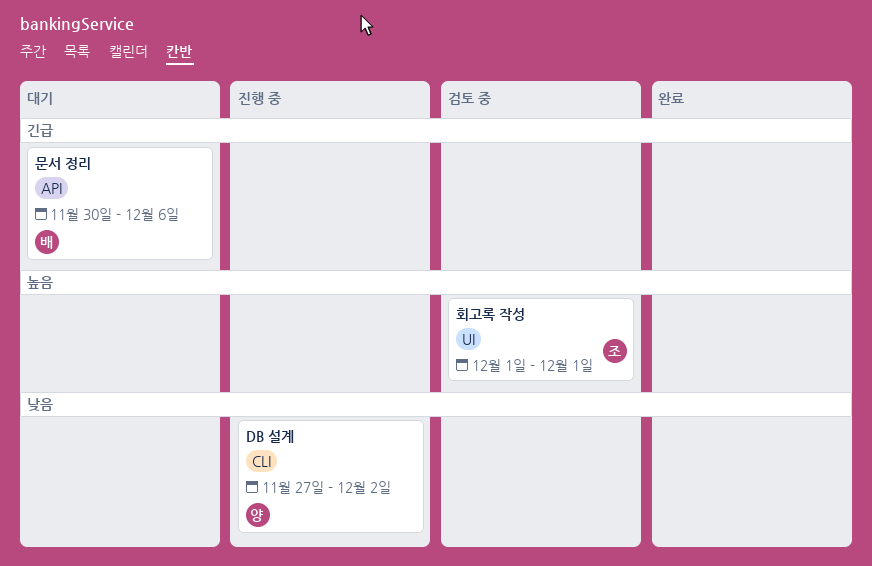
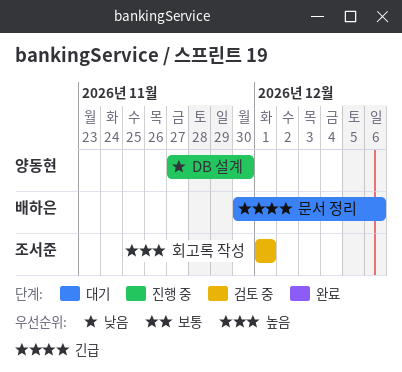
DB 설계, due: Dec 2 -> Nov 30

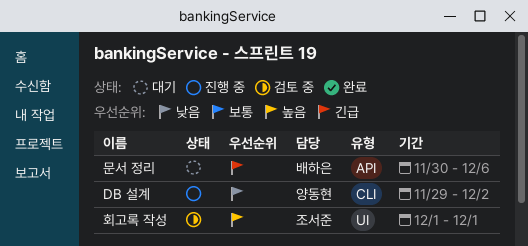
DB 설계, start: Nov 27 -> Nov 29
DB 설계, due: Nov 30 -> Dec 2

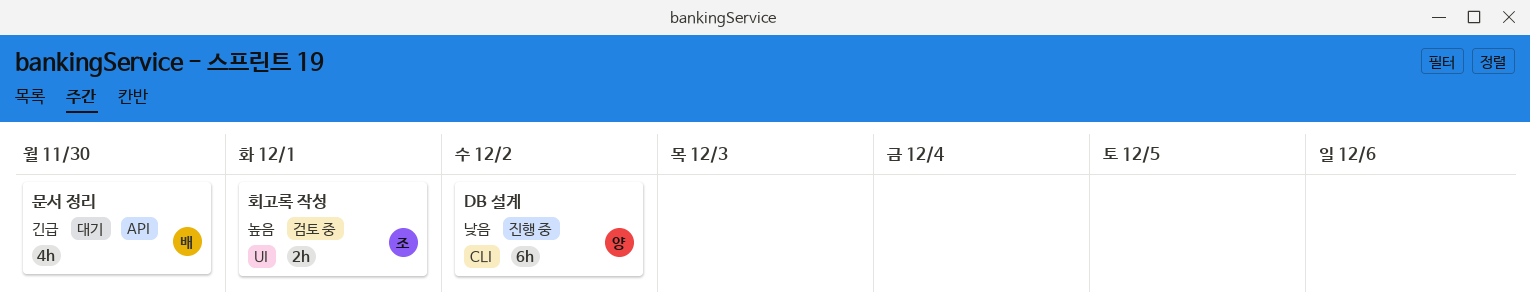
문서 정리, due: Dec 6 -> Nov 30

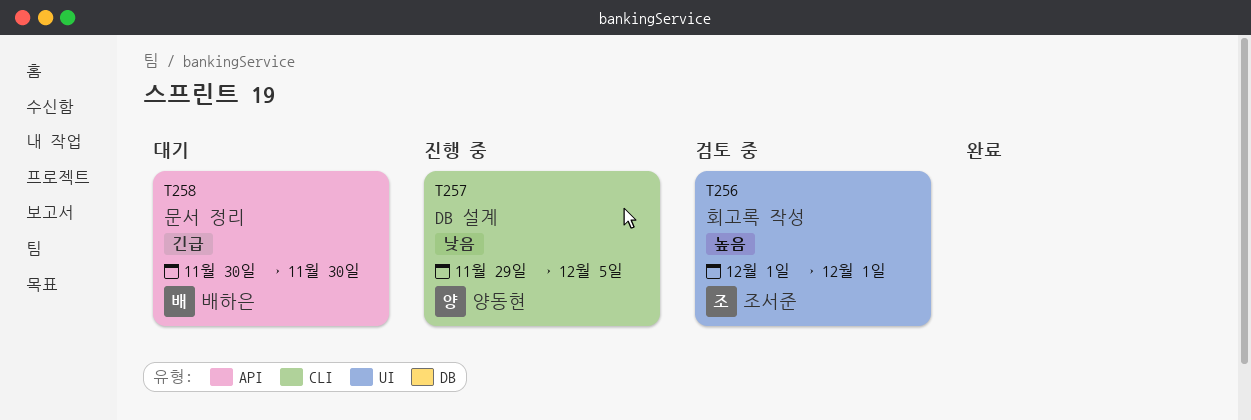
DB 설계, due: Dec 2 -> Dec 5

